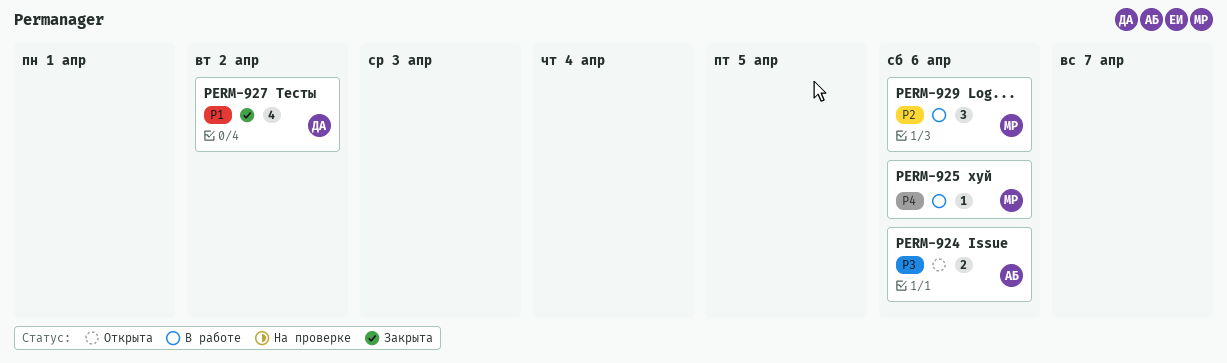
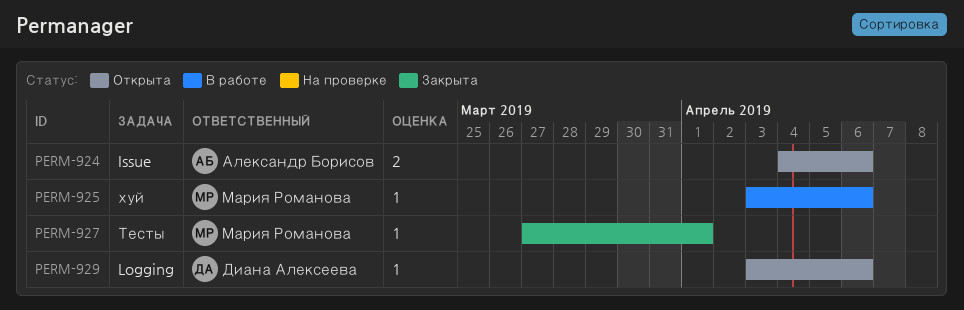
PERM-927, owner: Диана Алексеева -> Мария Романова
PERM-927, estimate: 4 -> 1
PERM-927, due: Apr 2 -> Apr 1
PERM-929, status: В работе -> Открыта
PERM-929, owner: Мария Романова -> Диана Алексеева
PERM-929, estimate: 3 -> 1

